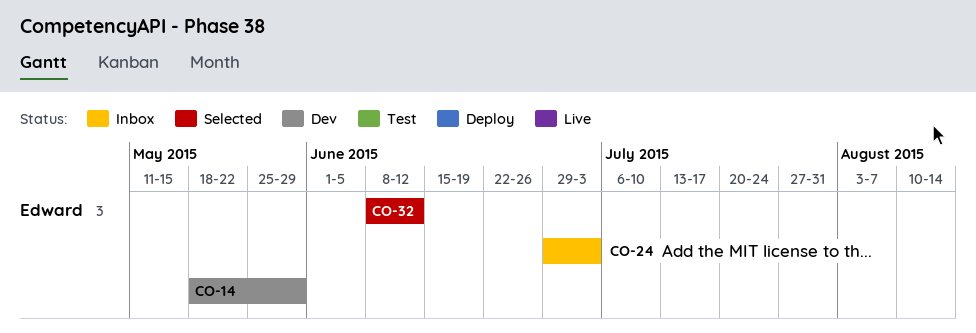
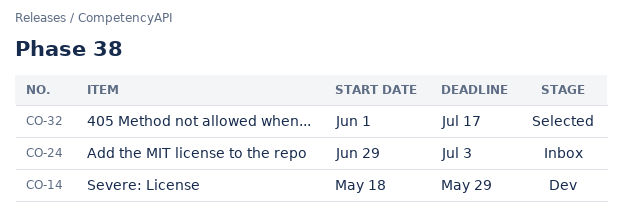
CO-32, start: Jun 8 -> Jun 1
CO-32, due: Jun 12 -> Jul 17

